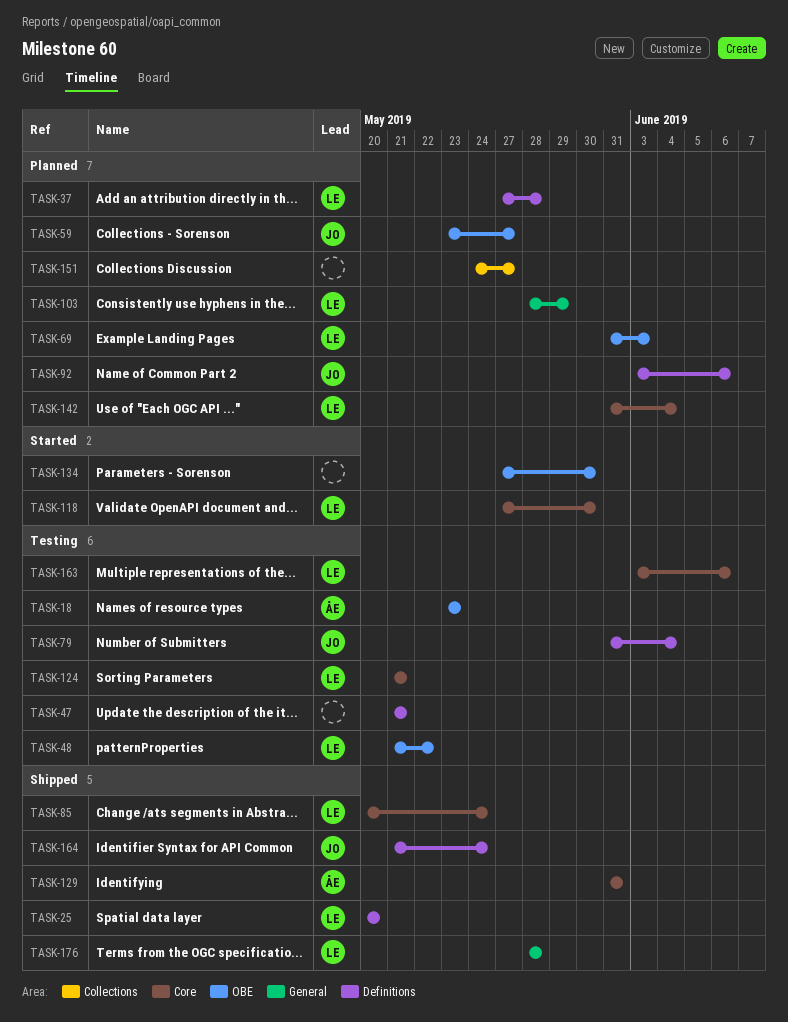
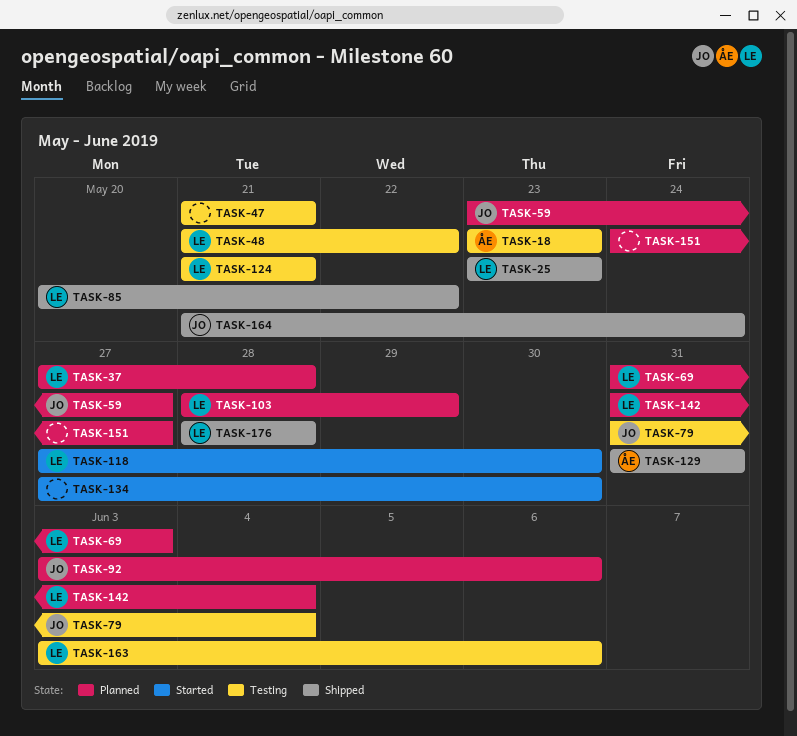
TASK-25, start: May 20 -> May 23
TASK-25, due: May 20 -> May 23
TASK-85, due: May 24 -> May 22

